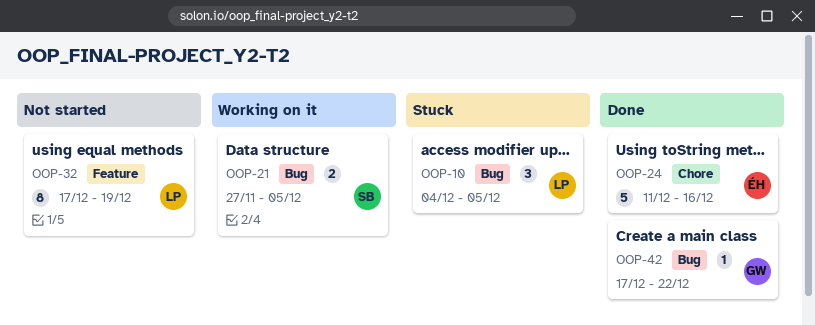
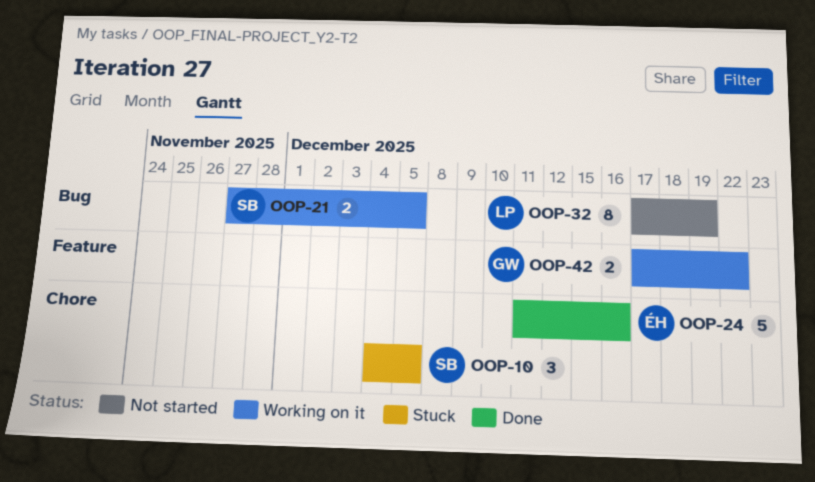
OOP-10, owner: LP -> SB
OOP-10, label: Bug -> Chore
OOP-32, label: Feature -> Bug
OOP-42, status: Done -> Working on it
OOP-42, label: Bug -> Feature
OOP-42, estimate: 1 -> 2

